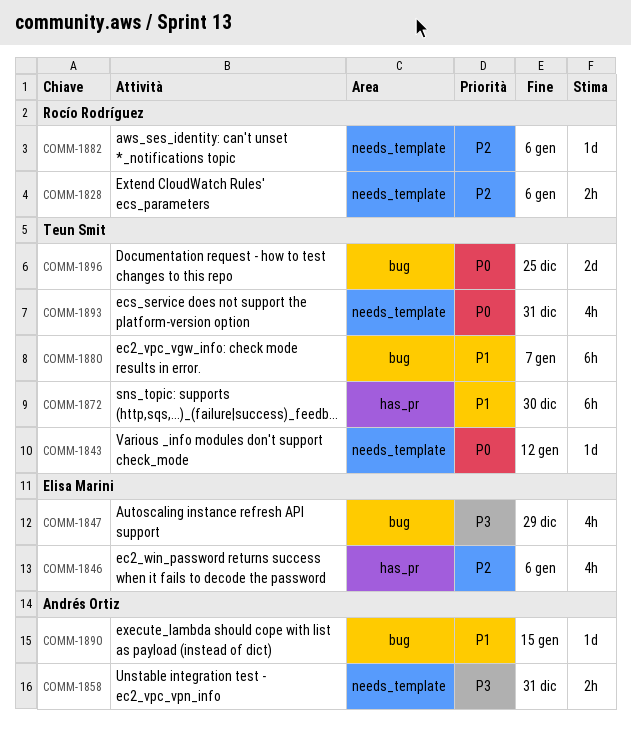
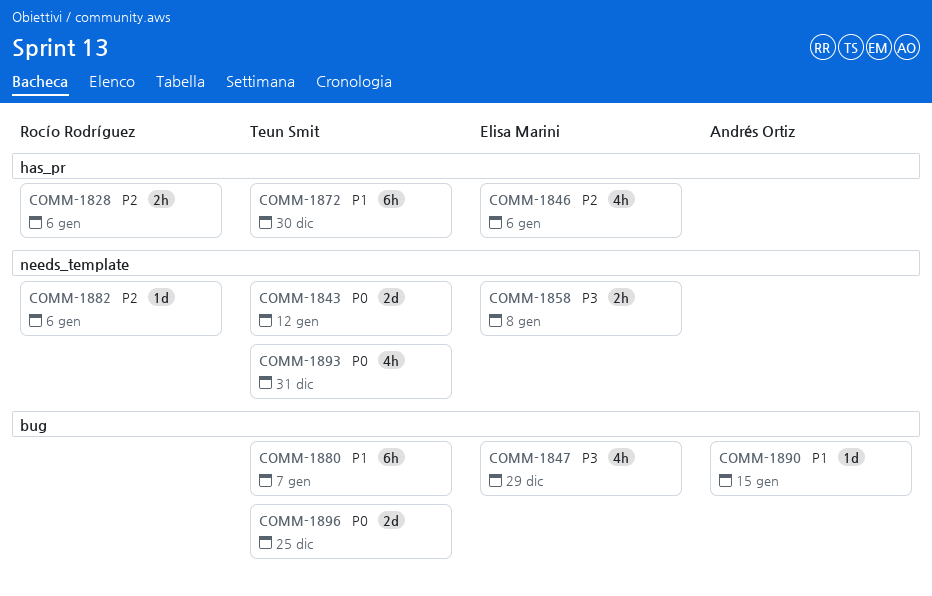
COMM-1828, label: needs_template -> has_pr
COMM-1843, estimate: 1d -> 2d
COMM-1858, owner: Andrés Ortiz -> Elisa Marini
COMM-1858, due: Dec 31 -> Jan 8

